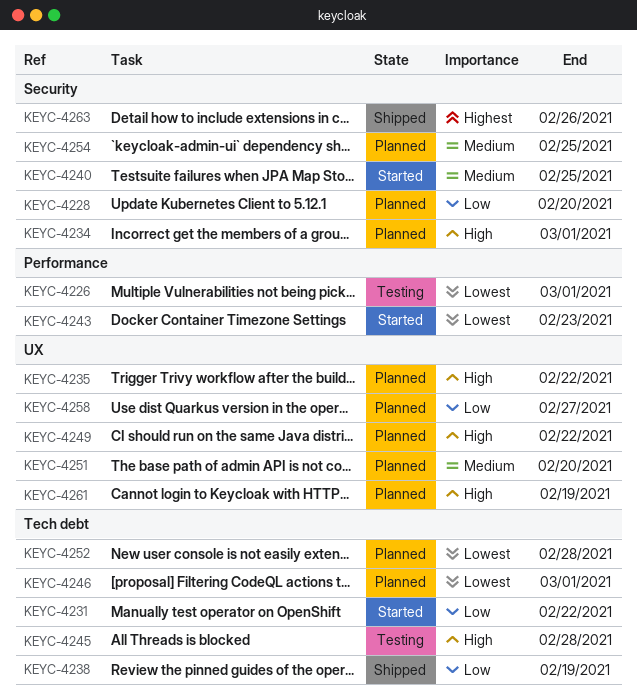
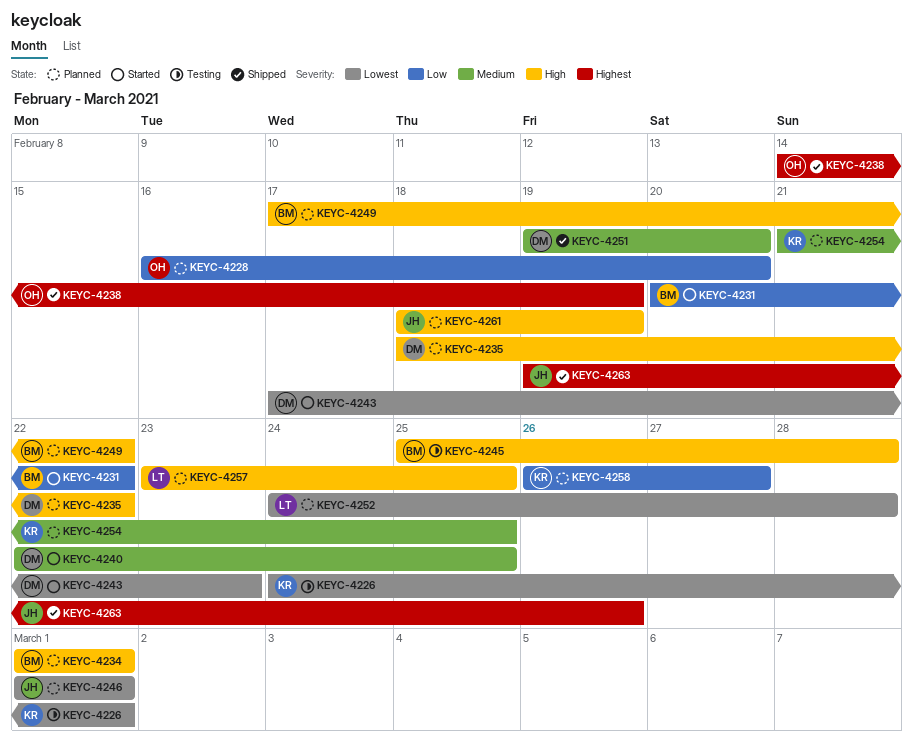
KEYC-4238, priority: Low -> Highest
KEYC-4251, status: Planned -> Shipped
KEYC-4257: none -> present

